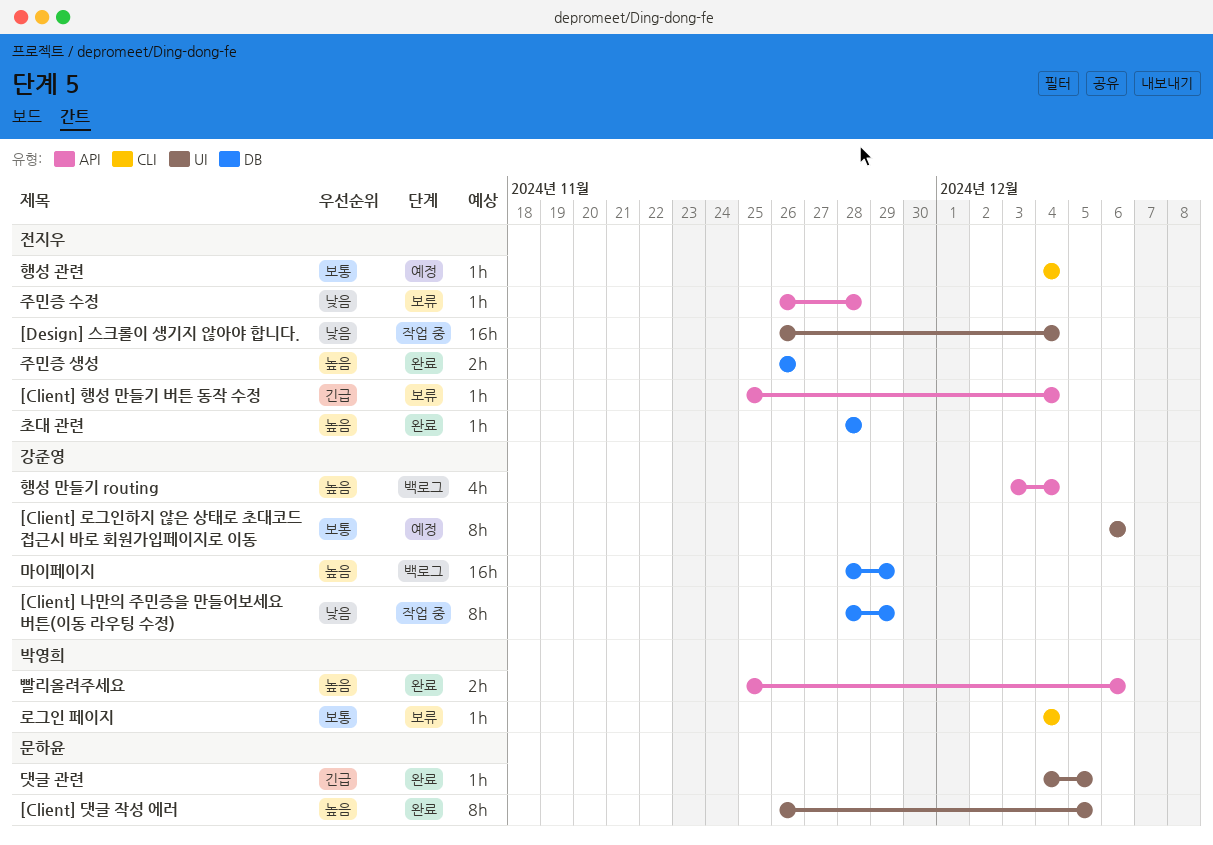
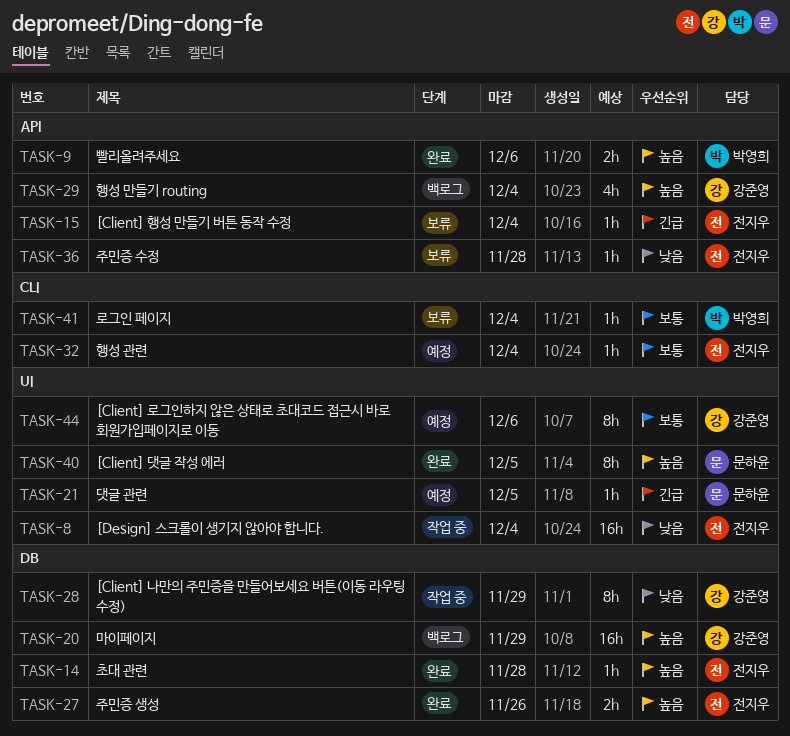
댓글 관련, status: 완료 -> 예정

